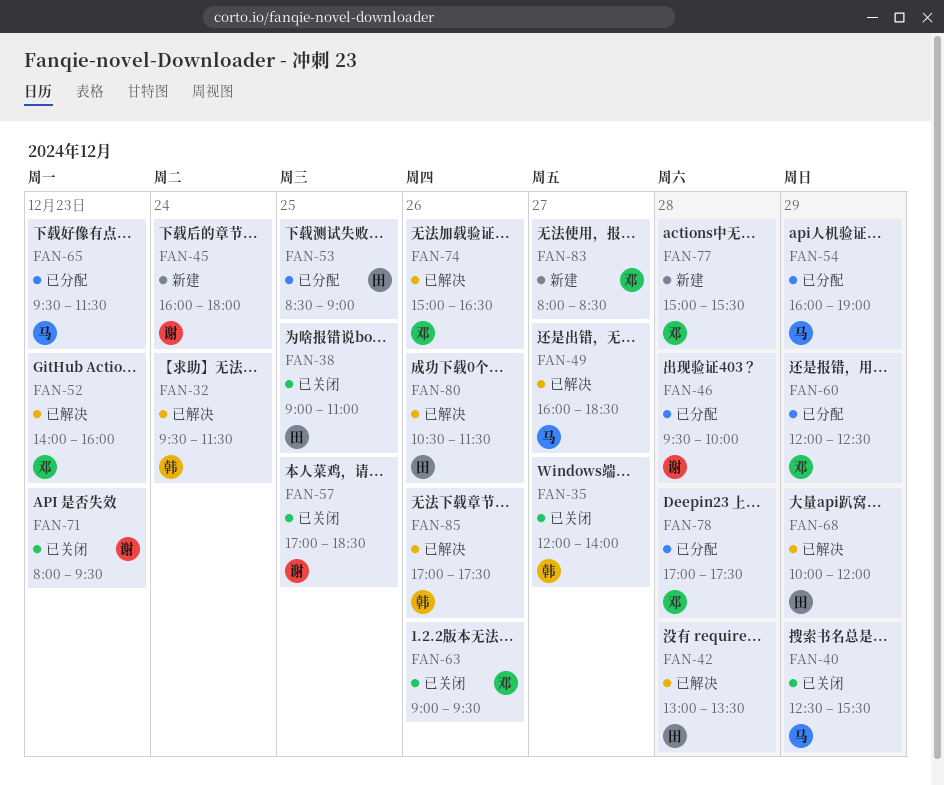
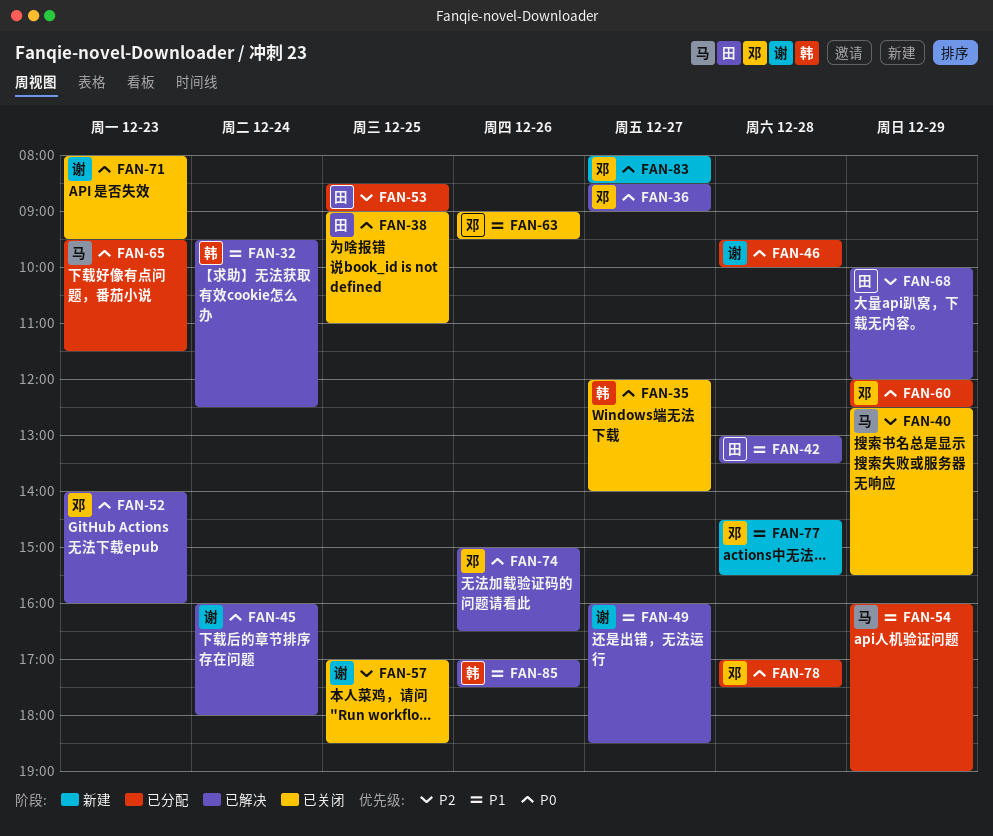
FAN-32, ends: 11:30 -> 12:30
FAN-36: none -> present
FAN-45, status: 新建 -> 已解决
FAN-49, owner: 马 -> 谢
FAN-77, begins: 15:00 -> 14:30
FAN-80: present -> none

